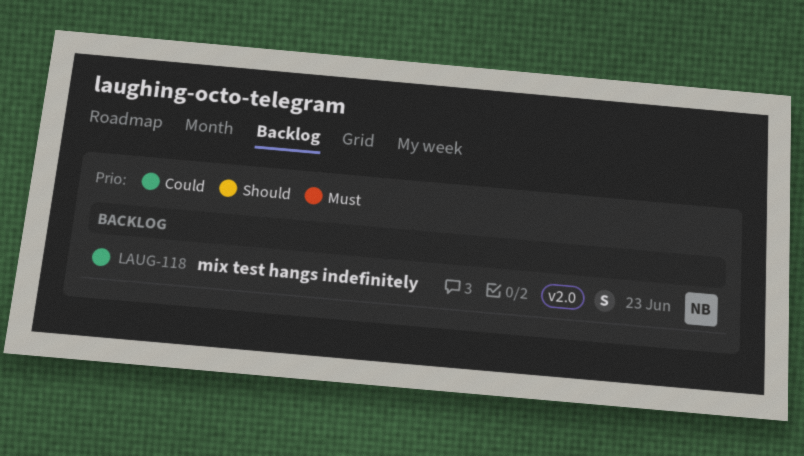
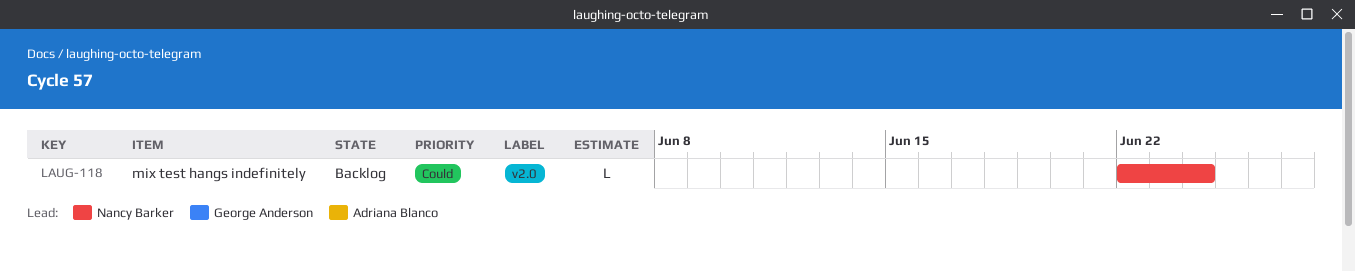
LAUG-118, estimate: S -> L
LAUG-118, due: Jun 23 -> Jun 24

